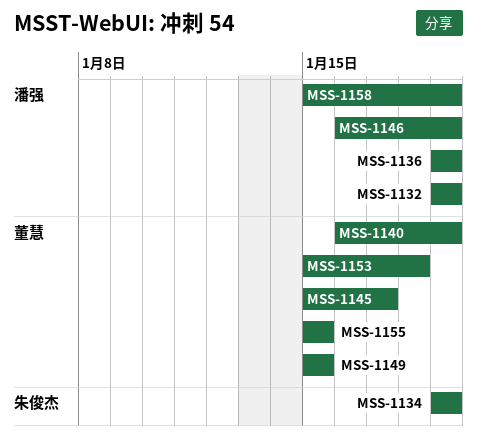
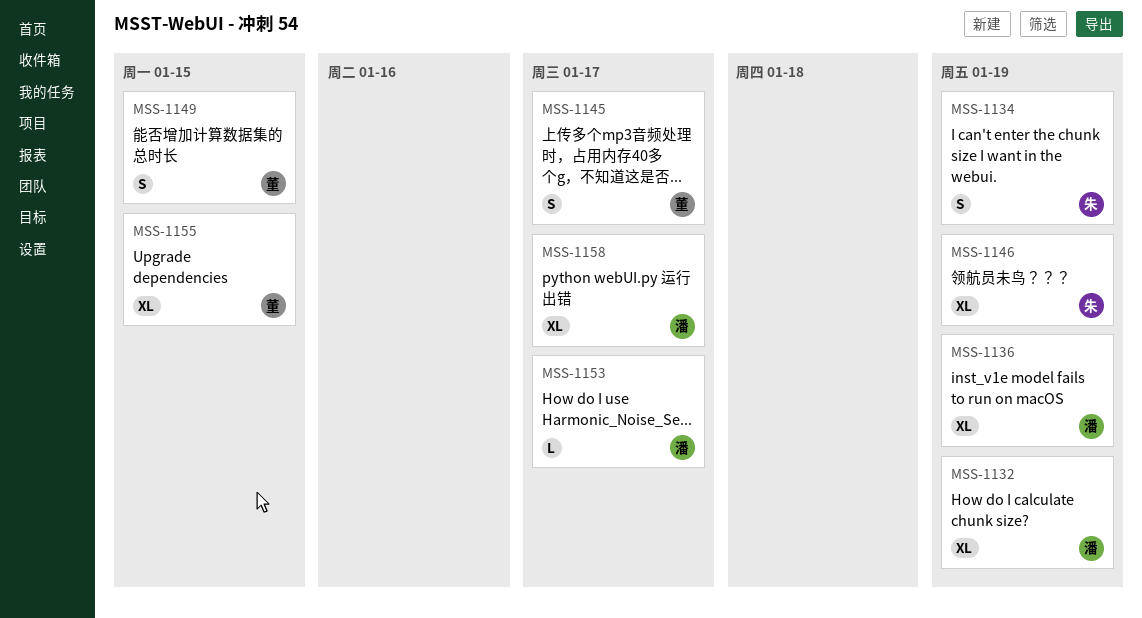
MSS-1140: present -> none
MSS-1146, owner: 潘强 -> 朱俊杰
MSS-1153, owner: 董慧 -> 潘强
MSS-1153, due: Jan 18 -> Jan 17
MSS-1158, due: Jan 19 -> Jan 17

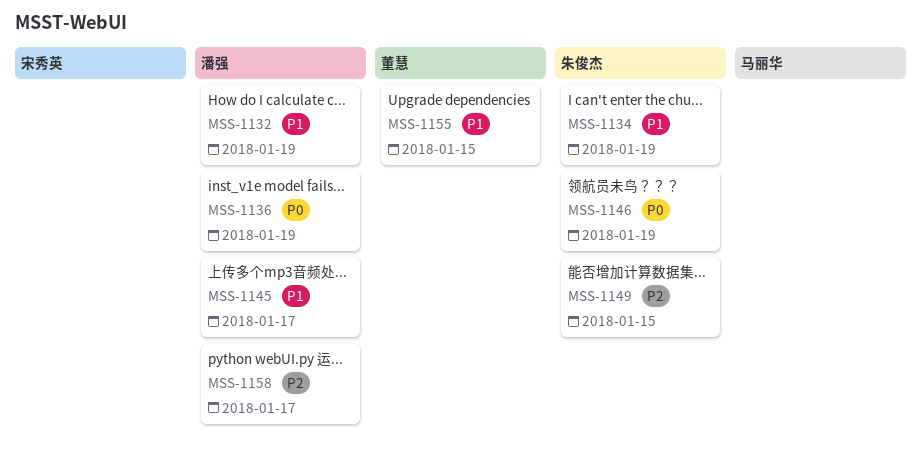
MSS-1145, owner: 董慧 -> 潘强
MSS-1149, owner: 董慧 -> 朱俊杰
MSS-1153: present -> none

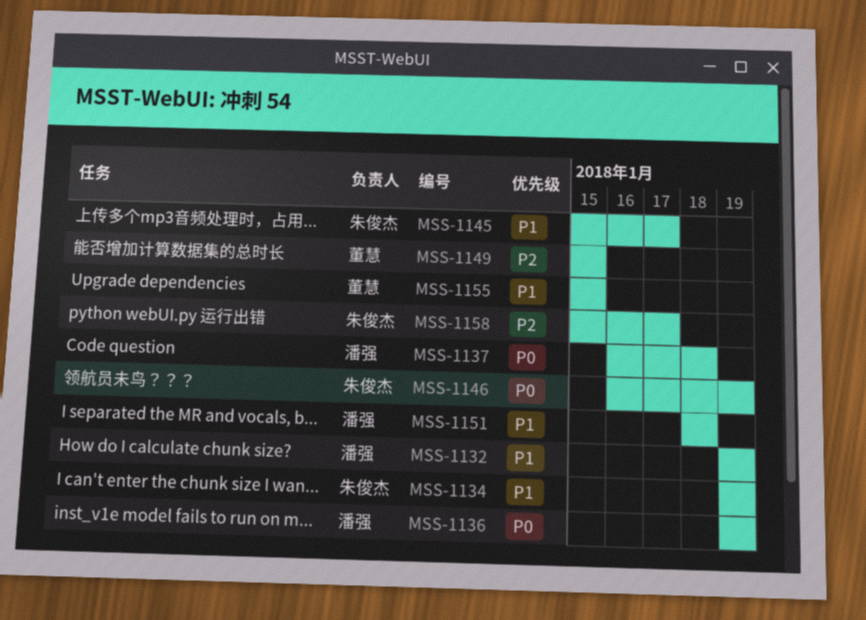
MSS-1137: none -> present
MSS-1145, owner: 潘强 -> 朱俊杰
MSS-1149, owner: 朱俊杰 -> 董慧
MSS-1151: none -> present
MSS-1158, owner: 潘强 -> 朱俊杰

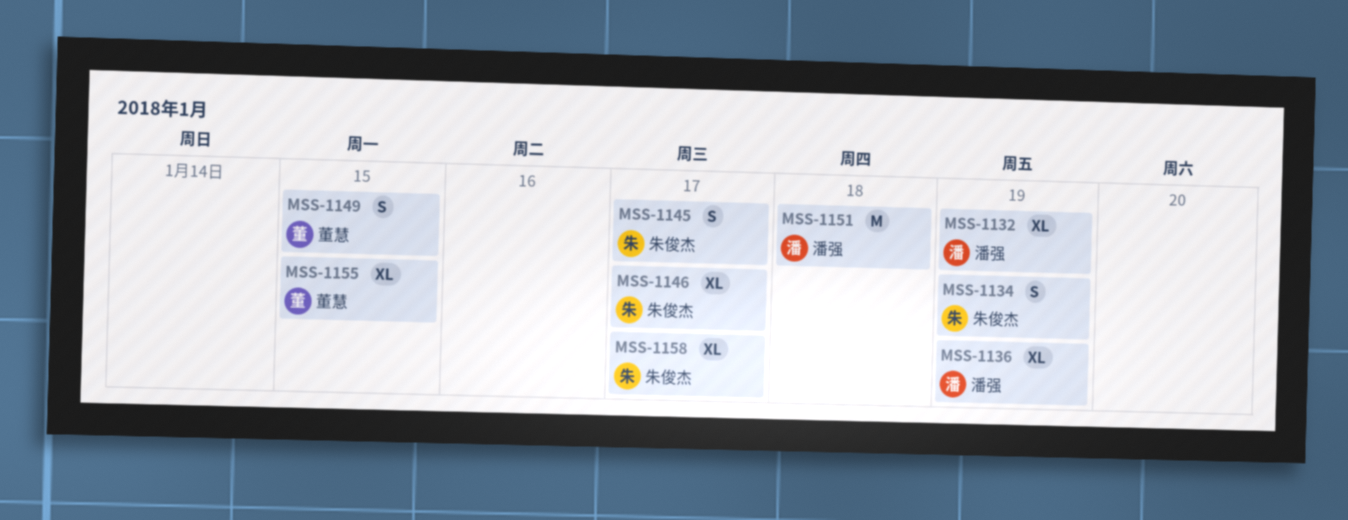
MSS-1137: present -> none
MSS-1146, due: Jan 19 -> Jan 17

